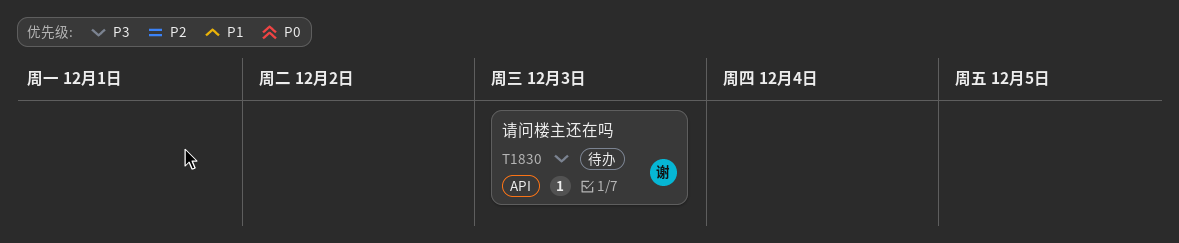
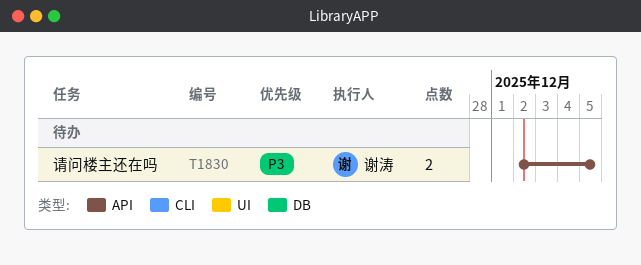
T1830, estimate: 1 -> 2
T1830, due: Dec 3 -> Dec 5

